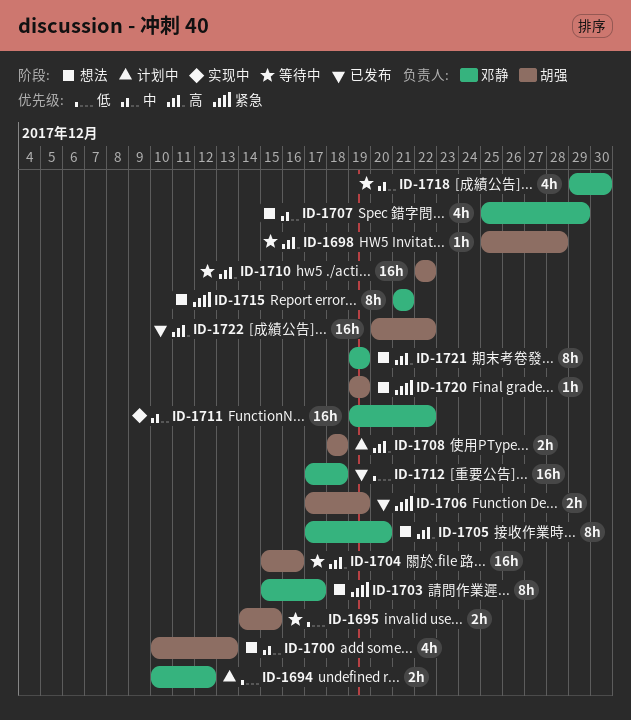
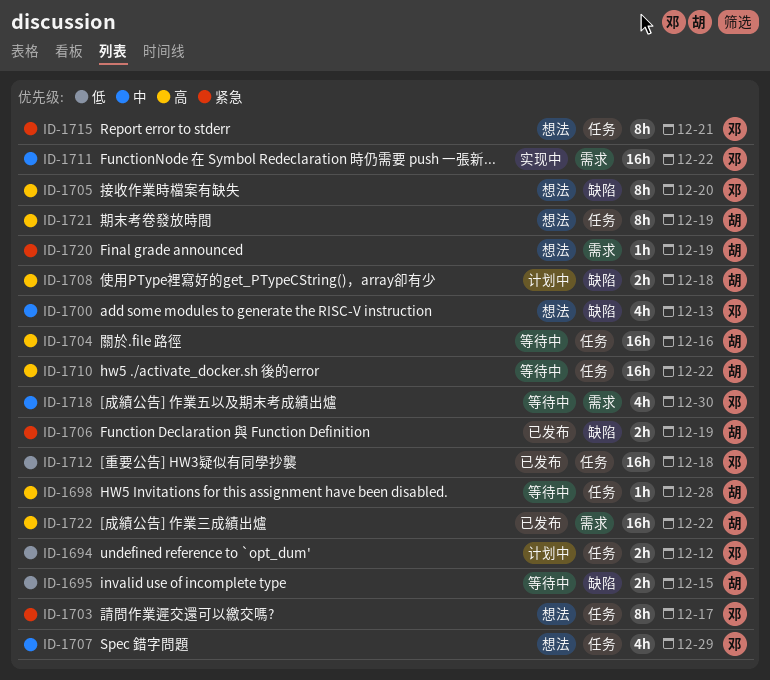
ID-1700, owner: 胡强 -> 邓静
ID-1721, owner: 邓静 -> 胡强

